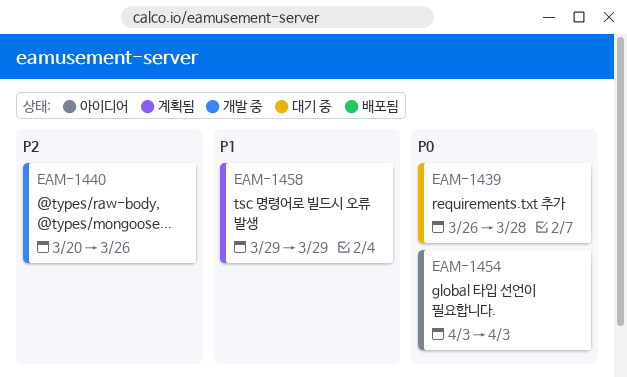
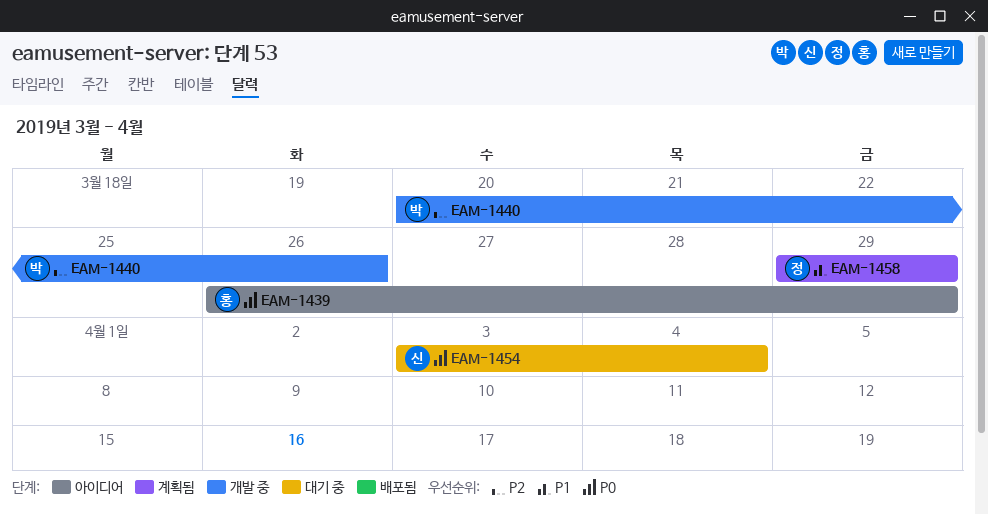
EAM-1439, status: 대기 중 -> 아이디어
EAM-1439, due: Mar 28 -> Mar 29
EAM-1454, status: 아이디어 -> 대기 중
EAM-1454, due: Apr 3 -> Apr 4

